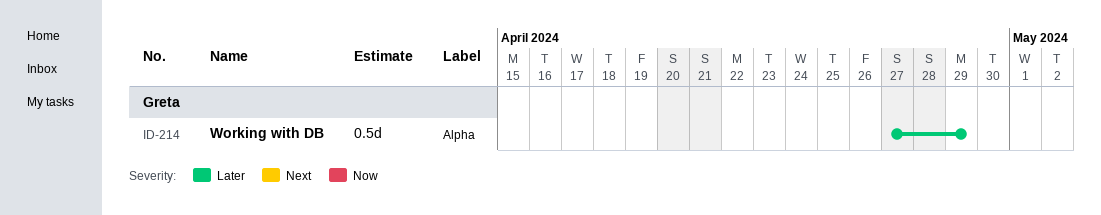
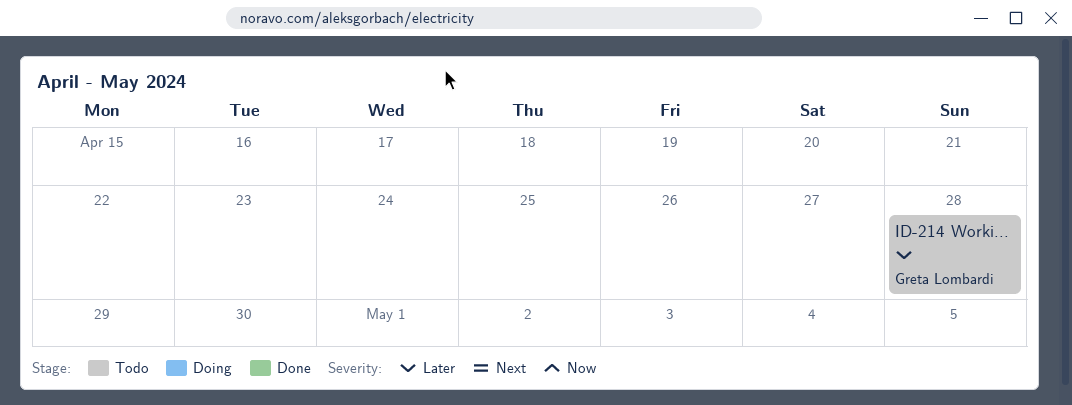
ID-214, due: Apr 29 -> Apr 28

